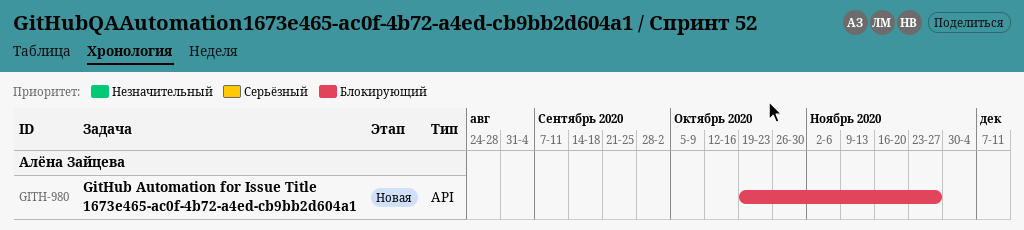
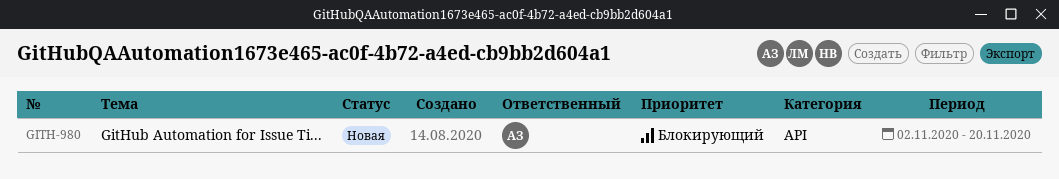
GITH-980, start: Oct 19 -> Nov 2
GITH-980, due: Nov 27 -> Nov 20

